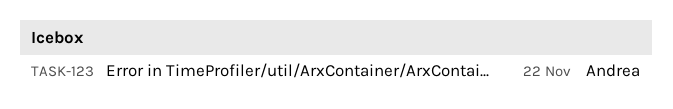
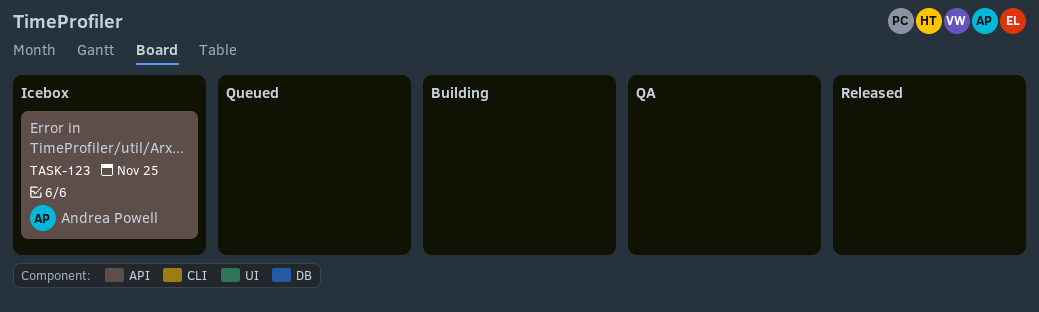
TASK-123, due: Nov 22 -> Nov 25

